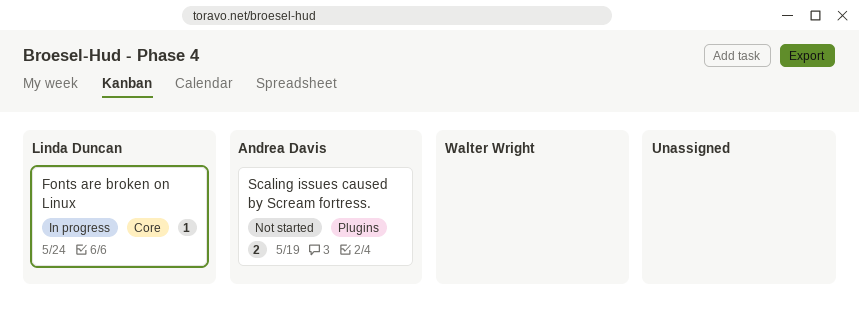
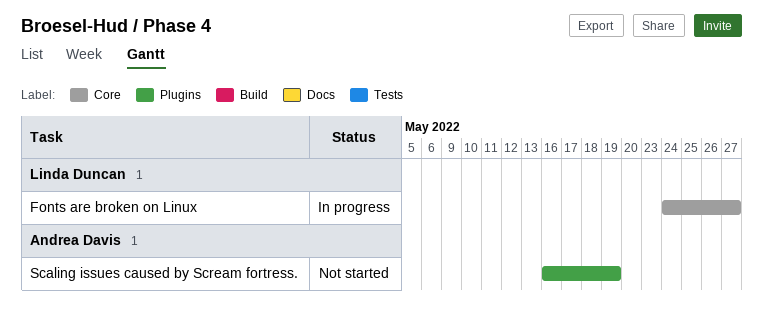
Fonts are broken on Linux, due: May 24 -> May 27

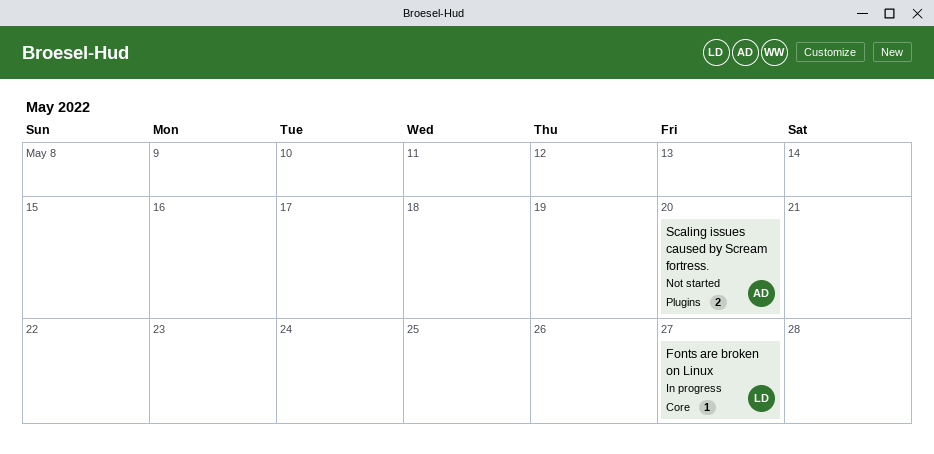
Scaling issues caused by Scream fortress., due: May 19 -> May 20

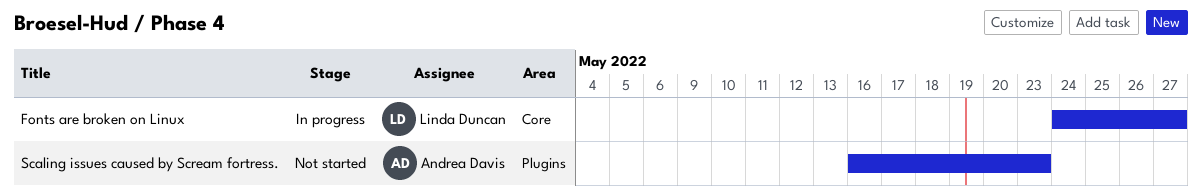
Scaling issues caused by Scream fortress., due: May 20 -> May 23

